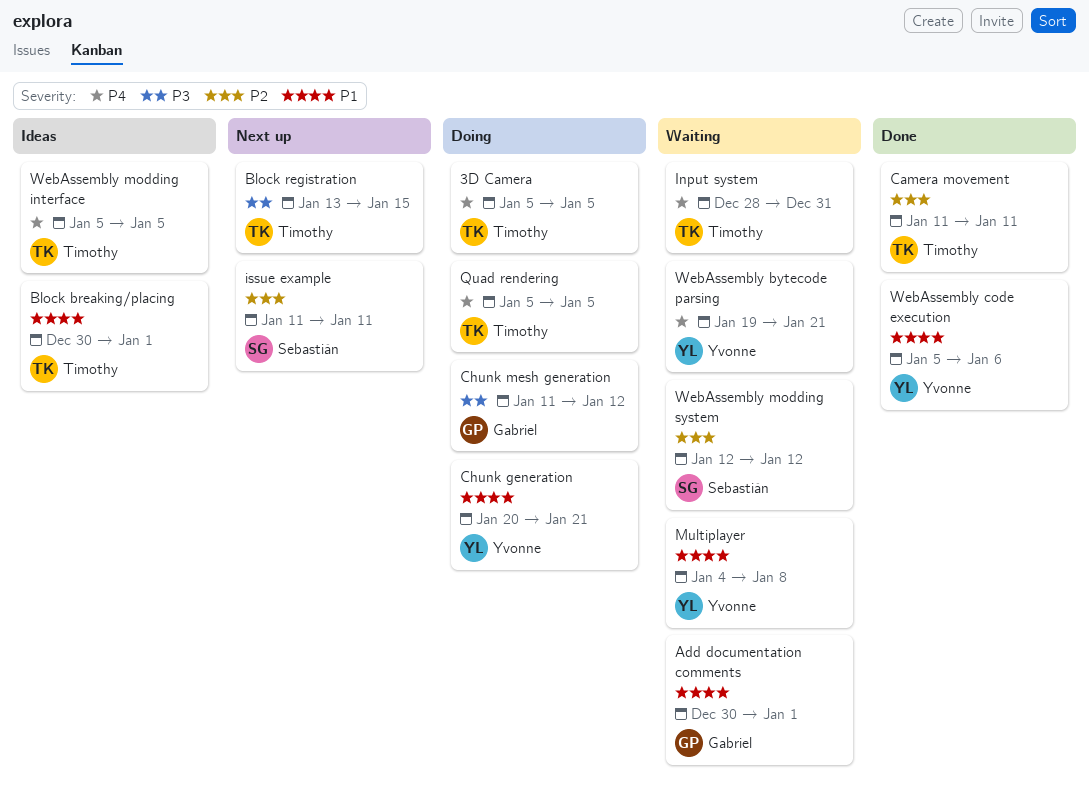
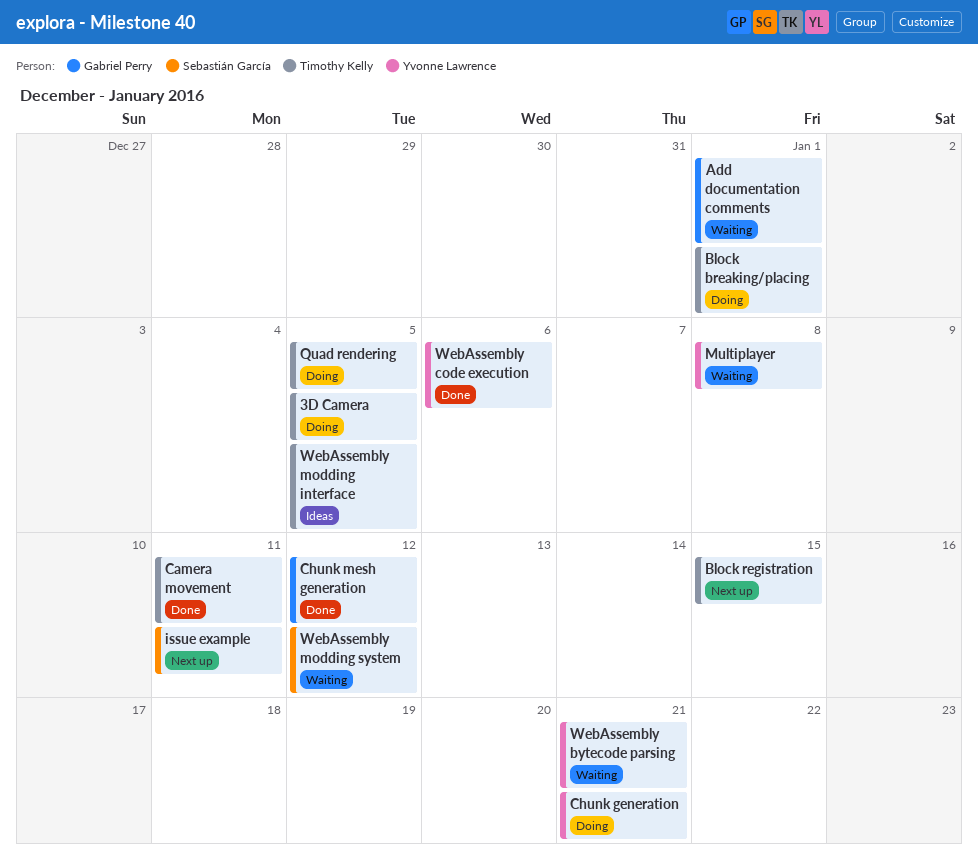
Block breaking/placing, status: Ideas -> Doing
Chunk mesh generation, status: Doing -> Done
Input system: present -> none

